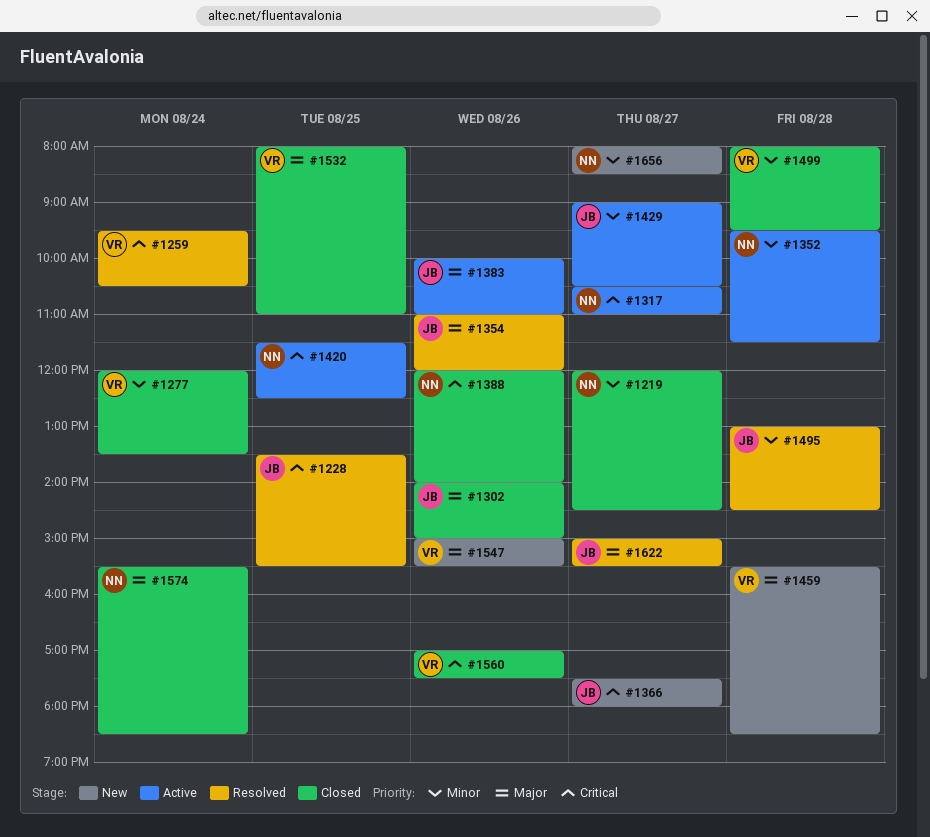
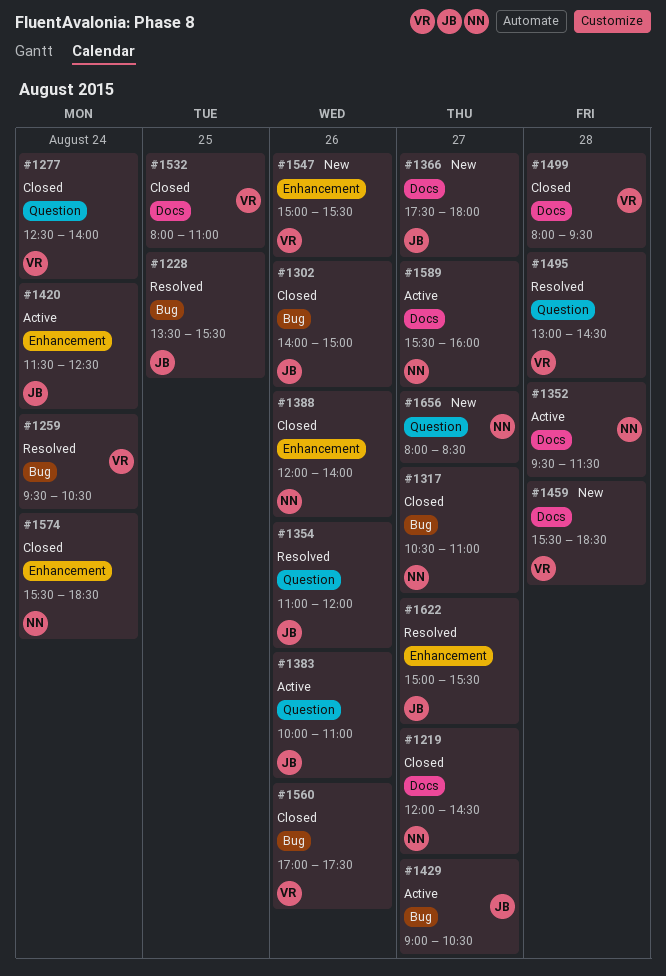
#1277, begins: 12:00 -> 12:30
#1277, ends: 13:30 -> 14:00
#1317, status: Active -> Closed
#1420, owner: NN -> JB
#1420, day: Aug 25 -> Aug 24
#1495, owner: JB -> VR
#1589: none -> present

